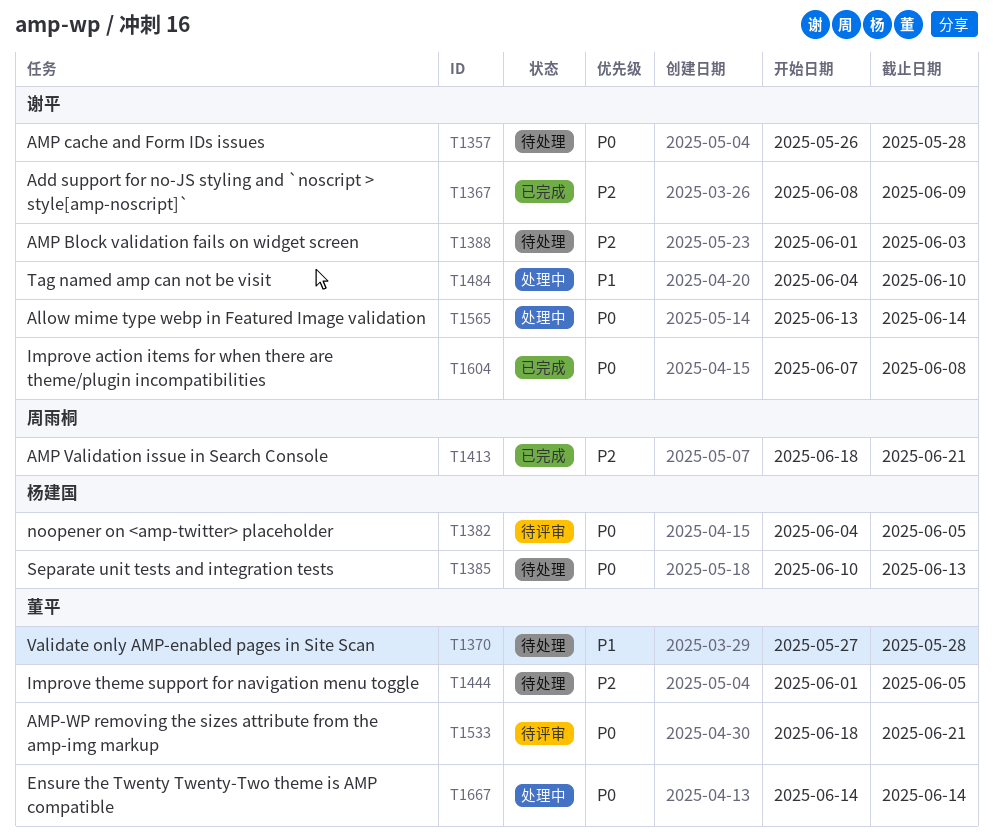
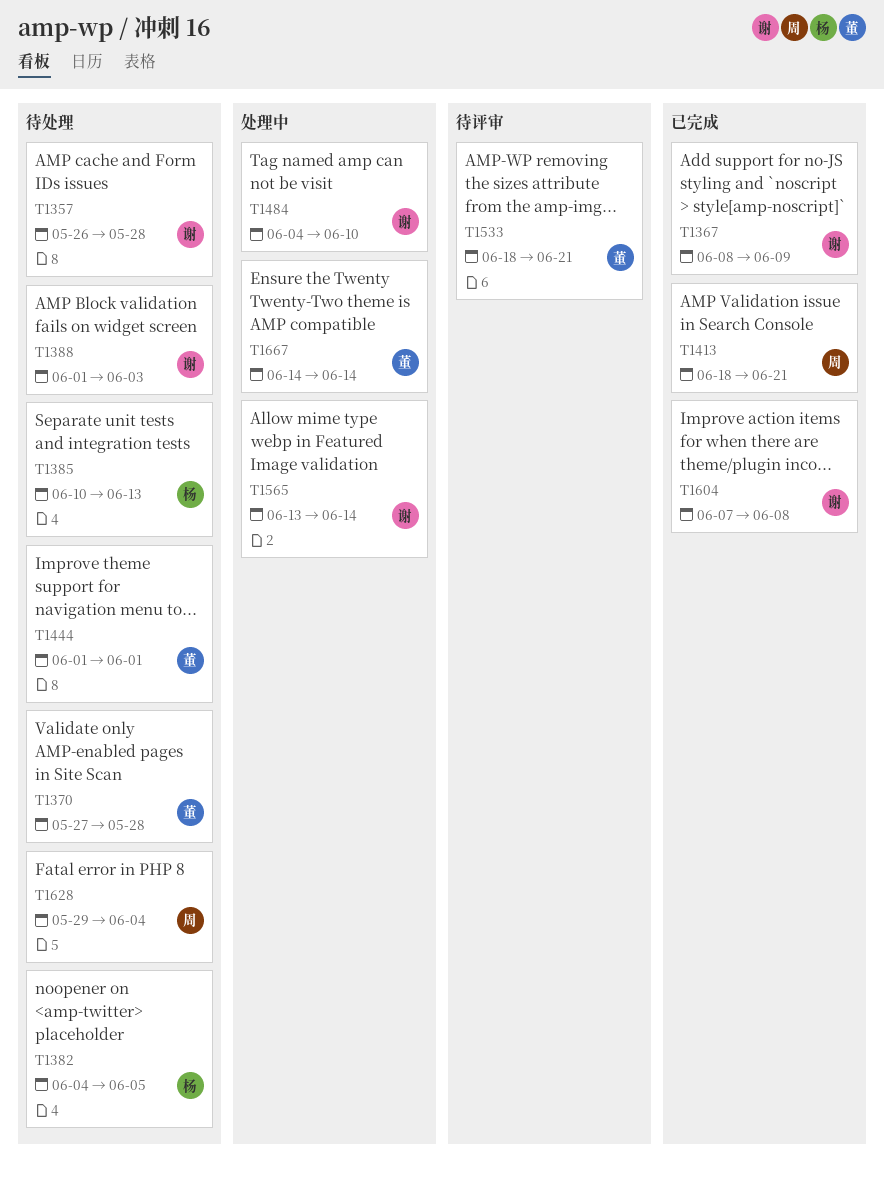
T1382, status: 待评审 -> 待处理
T1444, due: Jun 5 -> Jun 1
T1628: none -> present

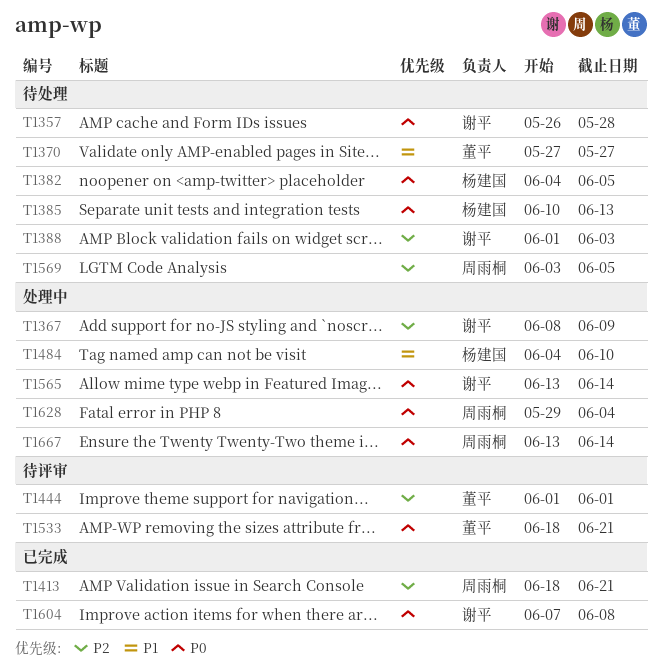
T1367, status: 已完成 -> 处理中
T1370, due: May 28 -> May 27
T1444, status: 待处理 -> 待评审
T1484, owner: 谢平 -> 杨建国
T1569: none -> present
T1628, status: 待处理 -> 处理中
T1667, owner: 董平 -> 周雨桐
T1667, start: Jun 14 -> Jun 13

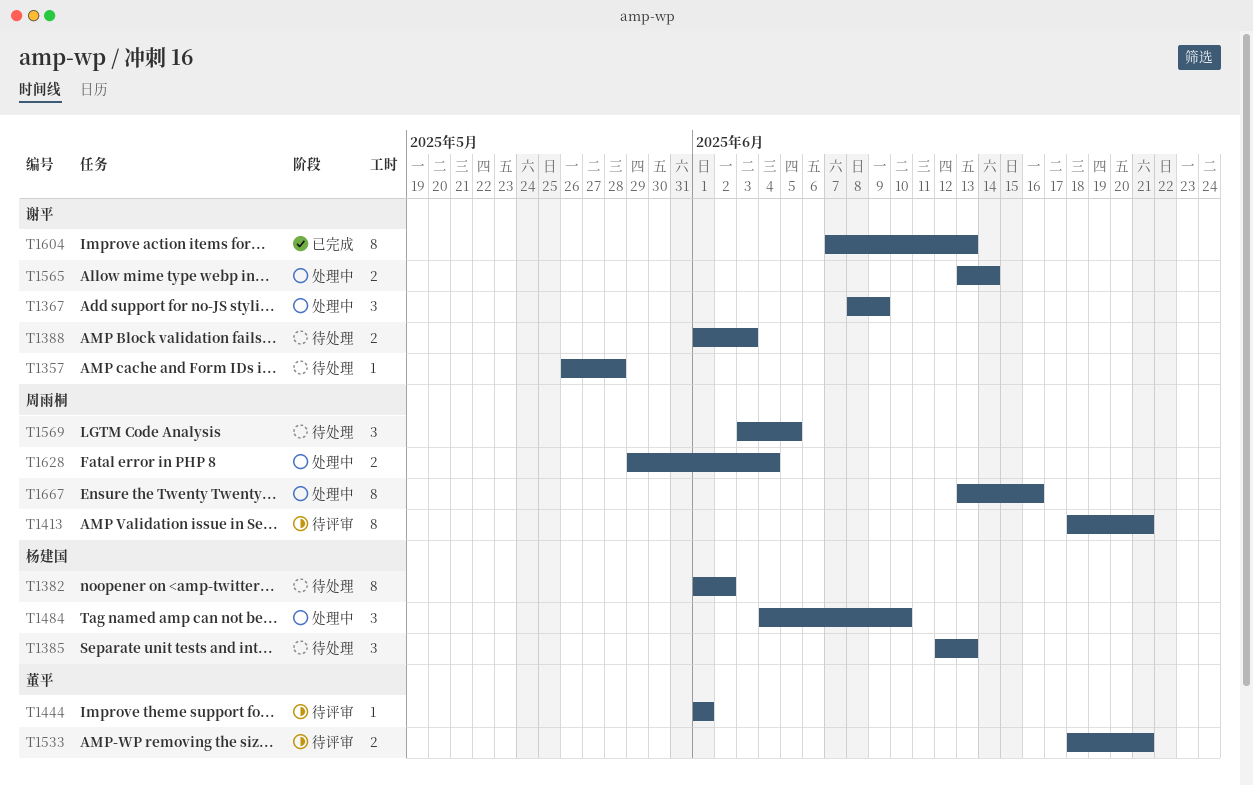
T1370: present -> none
T1382, start: Jun 4 -> Jun 1
T1382, due: Jun 5 -> Jun 2
T1385, start: Jun 10 -> Jun 12
T1413, status: 已完成 -> 待评审
T1604, due: Jun 8 -> Jun 13
T1667, due: Jun 14 -> Jun 16

